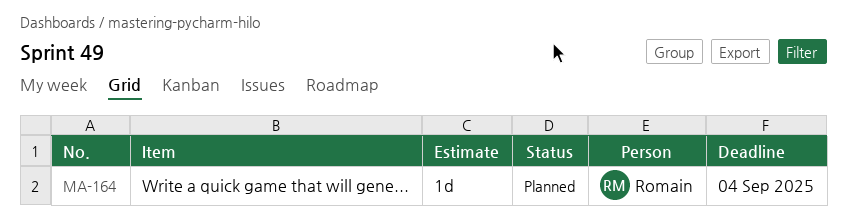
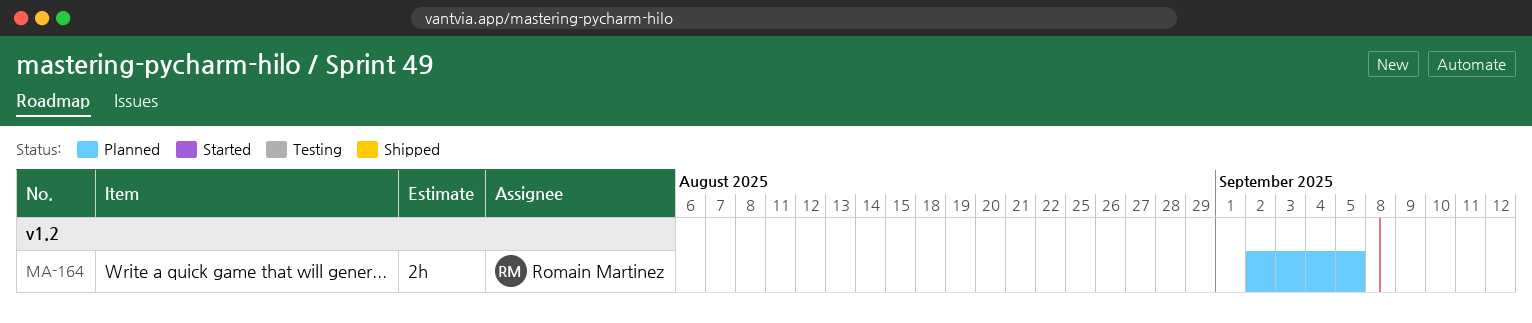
MA-164, estimate: 1d -> 2h
MA-164, due: Sep 4 -> Sep 5

